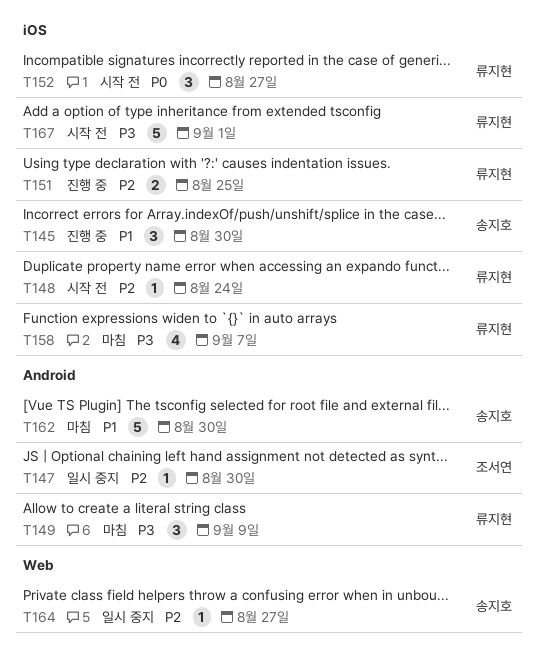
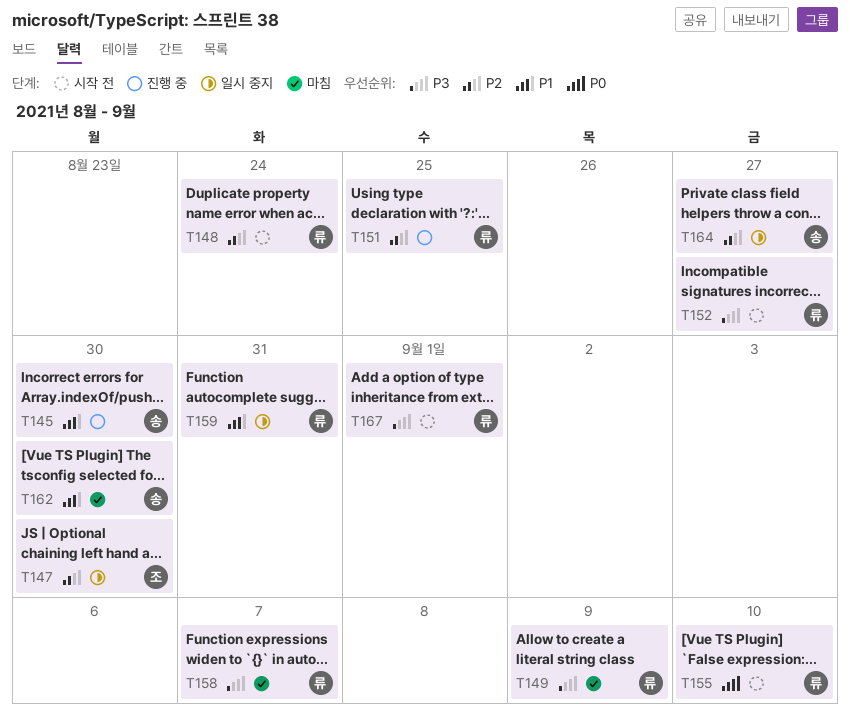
T152, priority: P0 -> P3
T155: none -> present
T159: none -> present

